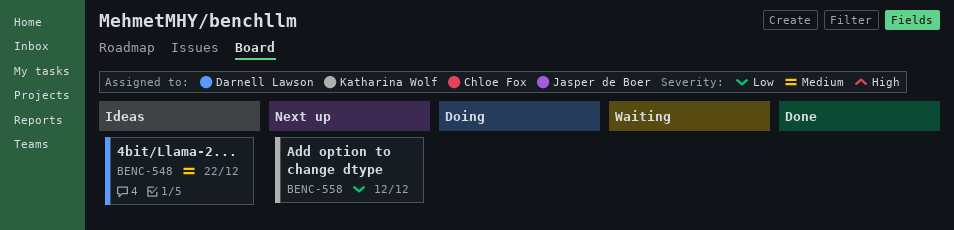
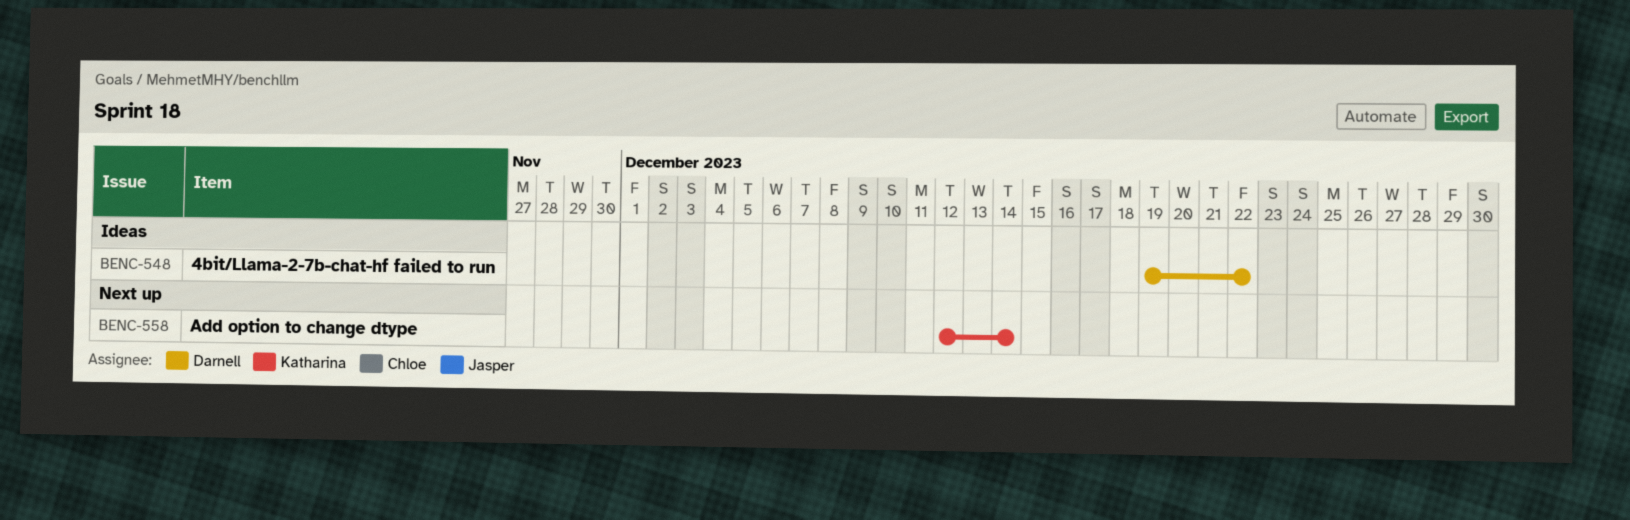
BENC-558, due: Dec 12 -> Dec 14

